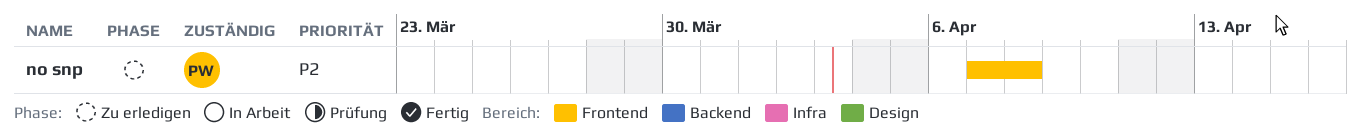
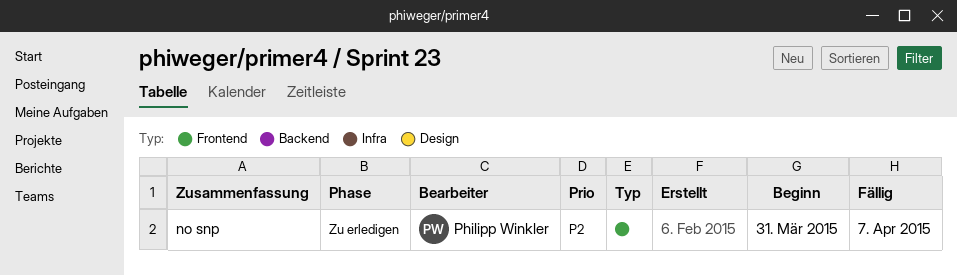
no snp, start: Apr 7 -> Mar 31
no snp, due: Apr 8 -> Apr 7

